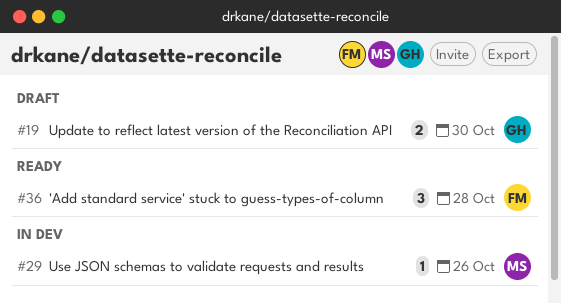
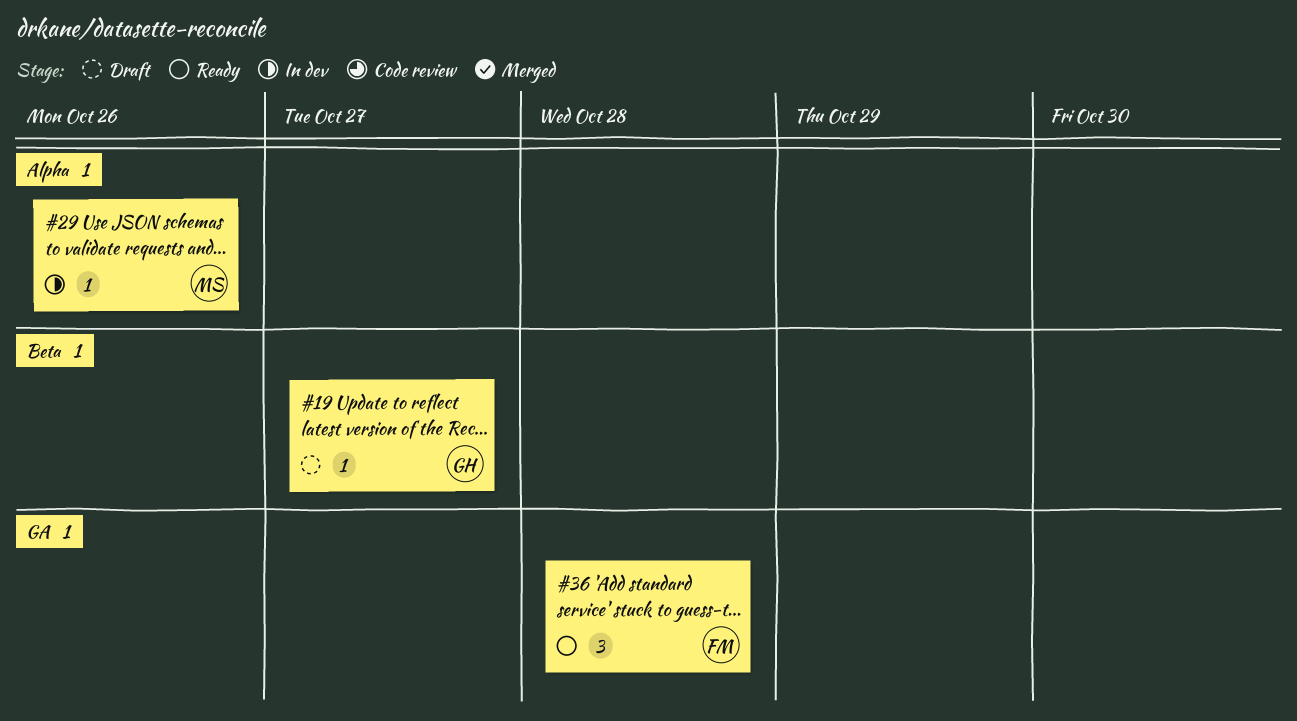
#19, estimate: 2 -> 1
#19, due: Oct 30 -> Oct 27

